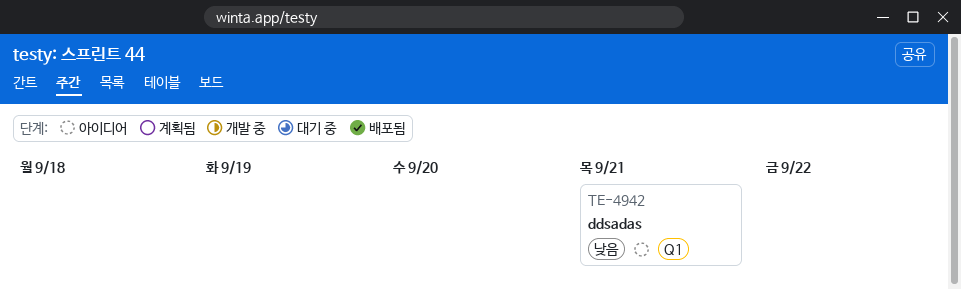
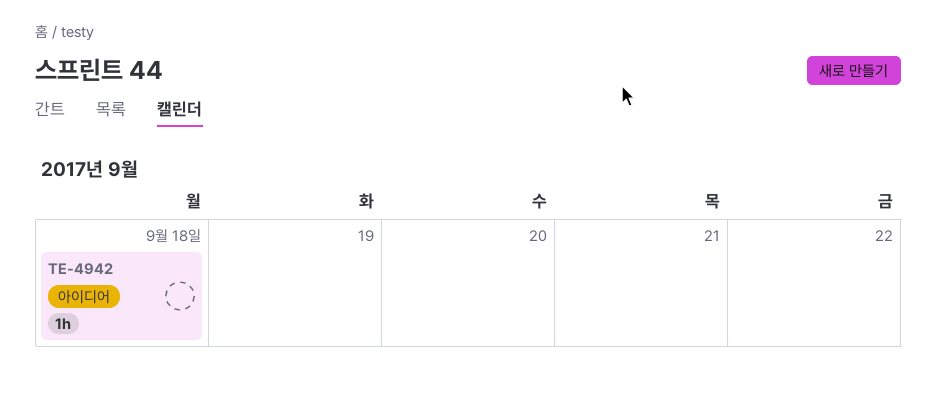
TE-4942, due: Sep 21 -> Sep 18

